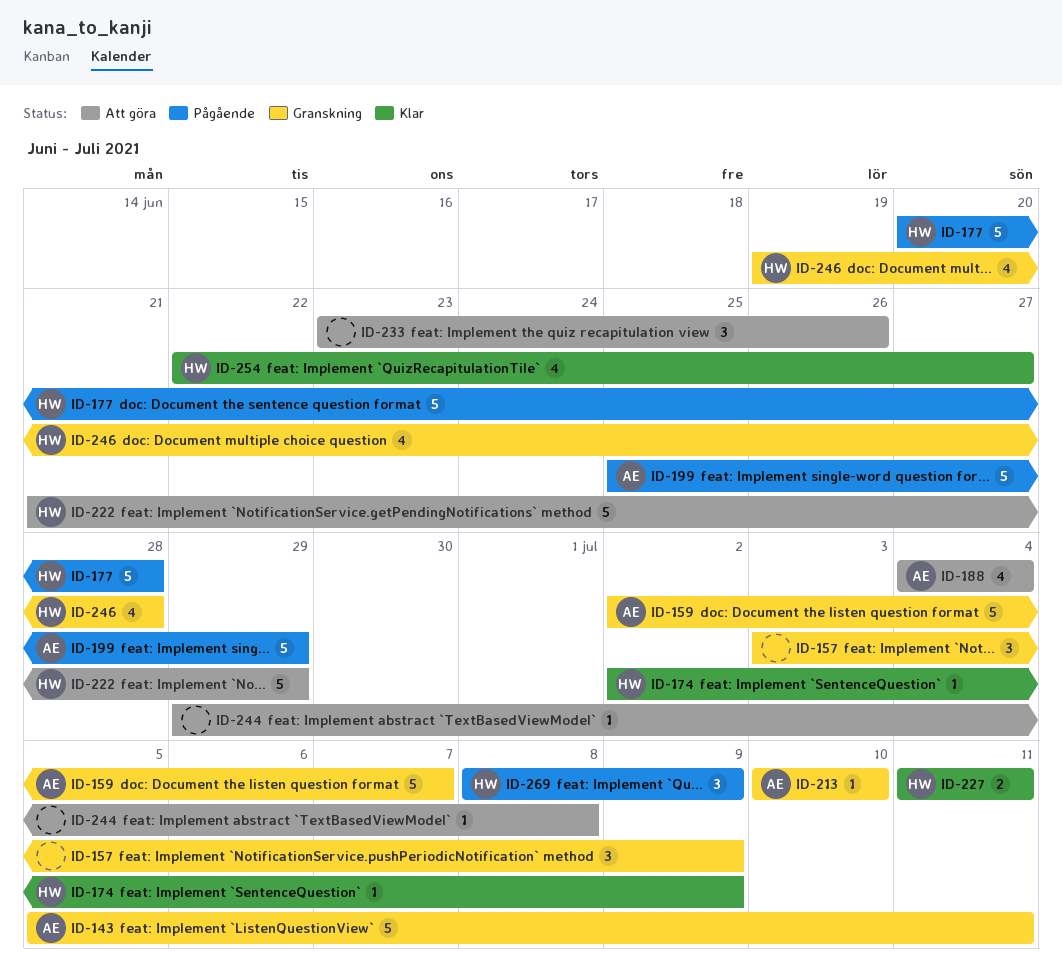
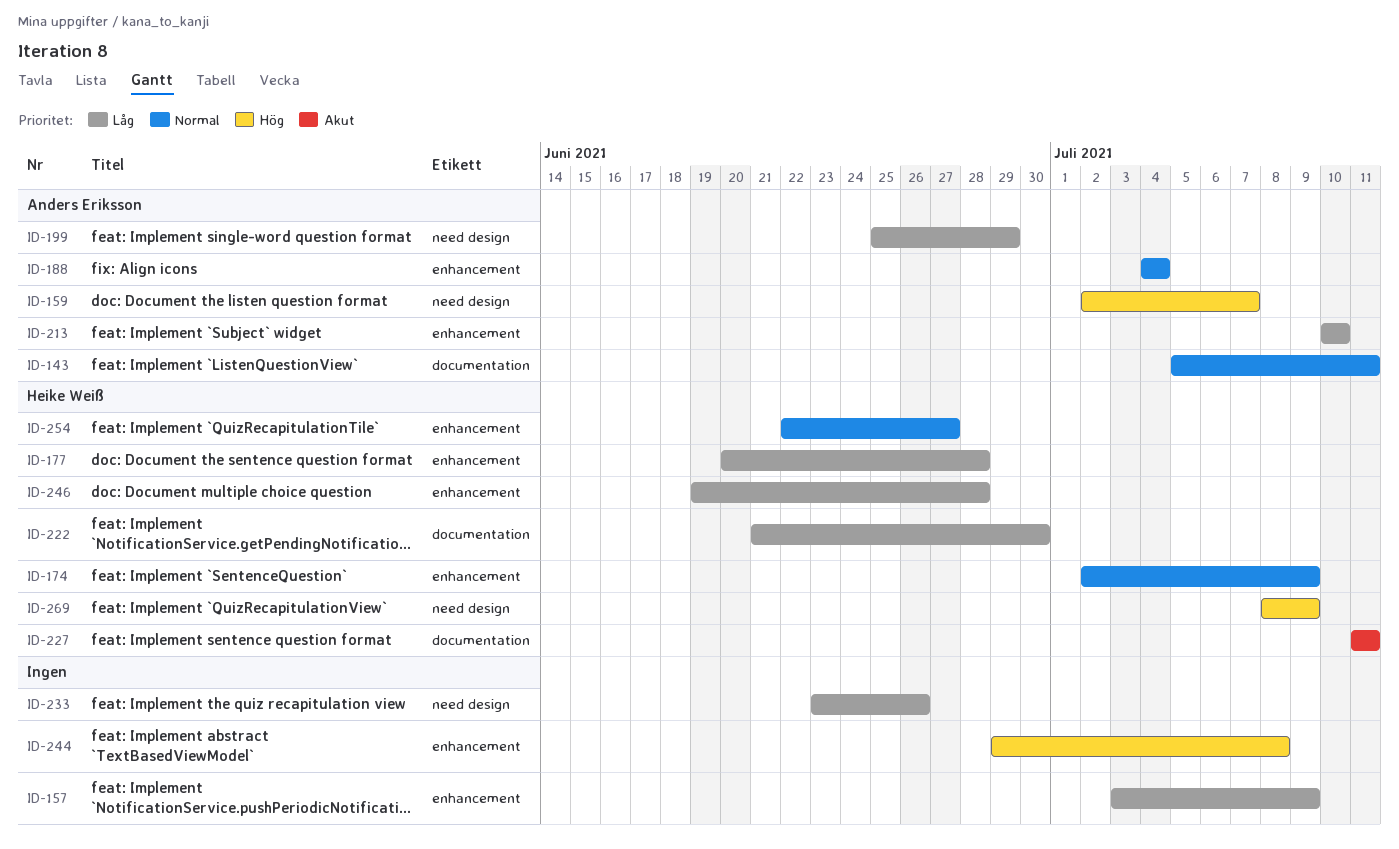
ID-222, due: Jun 29 -> Jun 30

